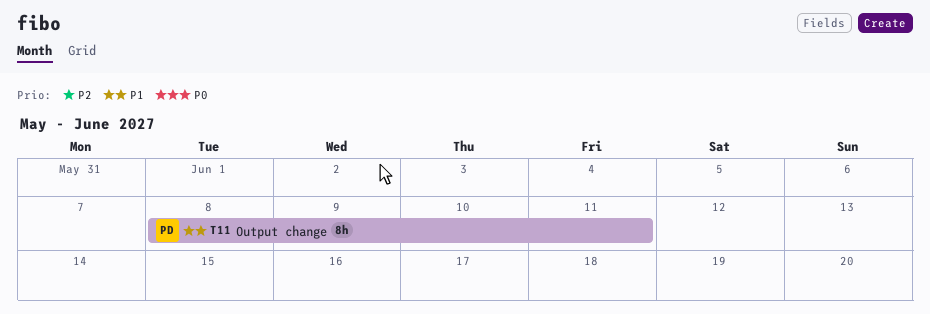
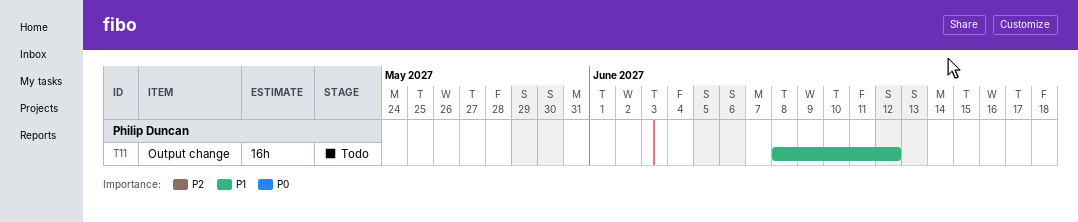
T11, estimate: 8h -> 16h
T11, due: Jun 11 -> Jun 12

